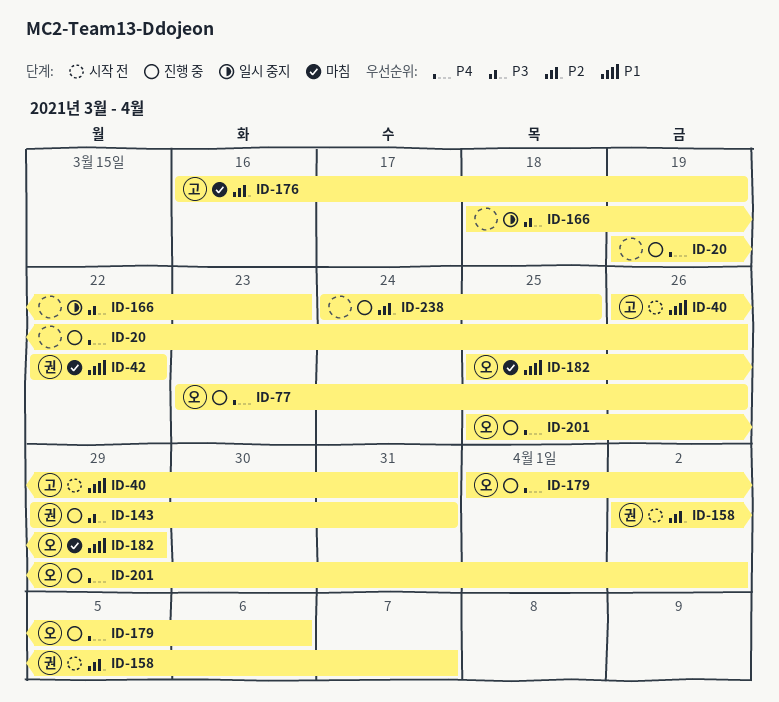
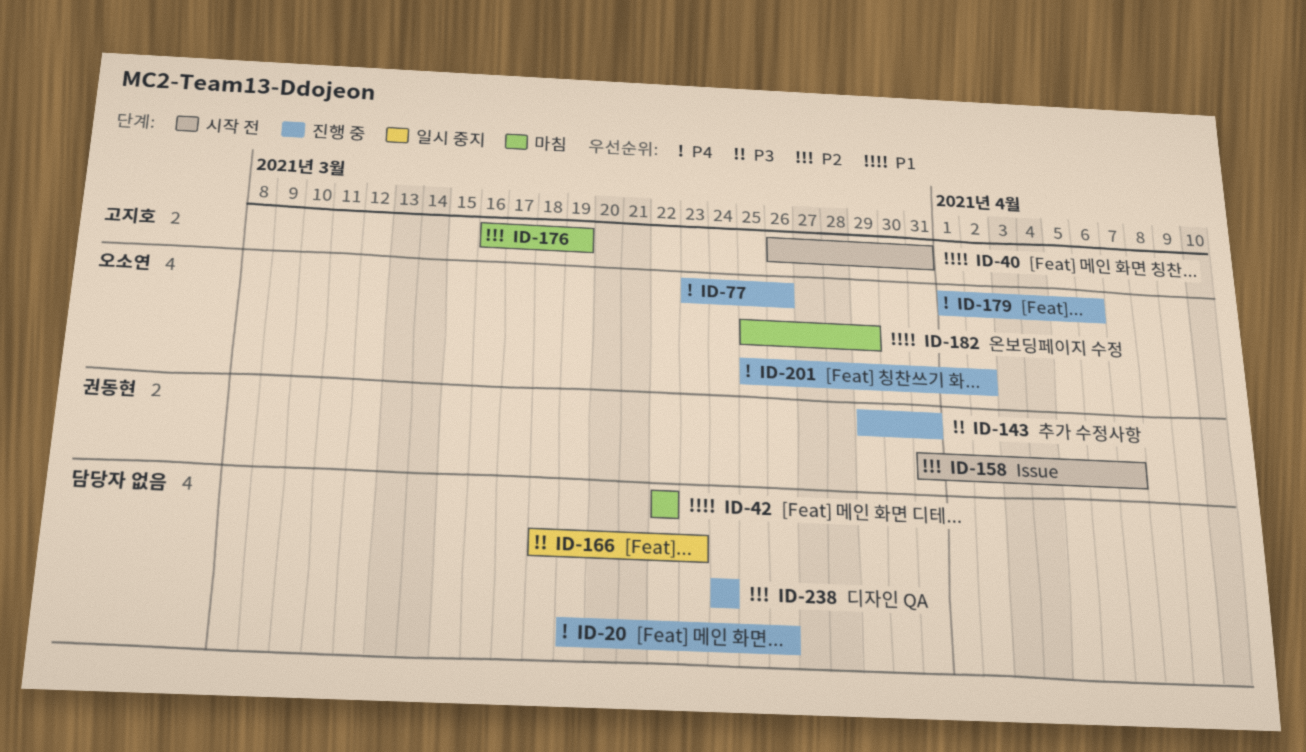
ID-42, owner: 권동현 -> none
ID-158, start: Apr 2 -> Mar 31
ID-238, due: Mar 25 -> Mar 24

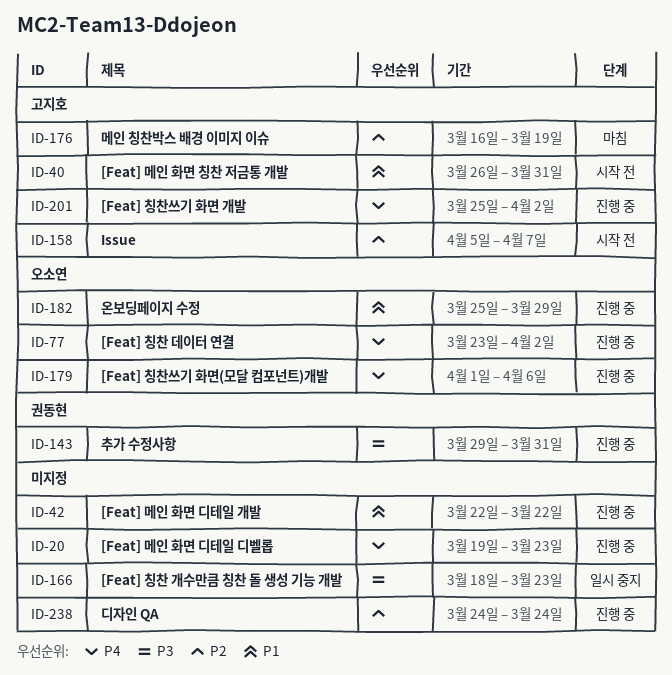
ID-20, due: Mar 26 -> Mar 23
ID-42, status: 마침 -> 진행 중
ID-77, due: Mar 26 -> Apr 2
ID-158, owner: 권동현 -> 고지호
ID-158, start: Mar 31 -> Apr 5
ID-182, status: 마침 -> 진행 중
ID-201, owner: 오소연 -> 고지호

